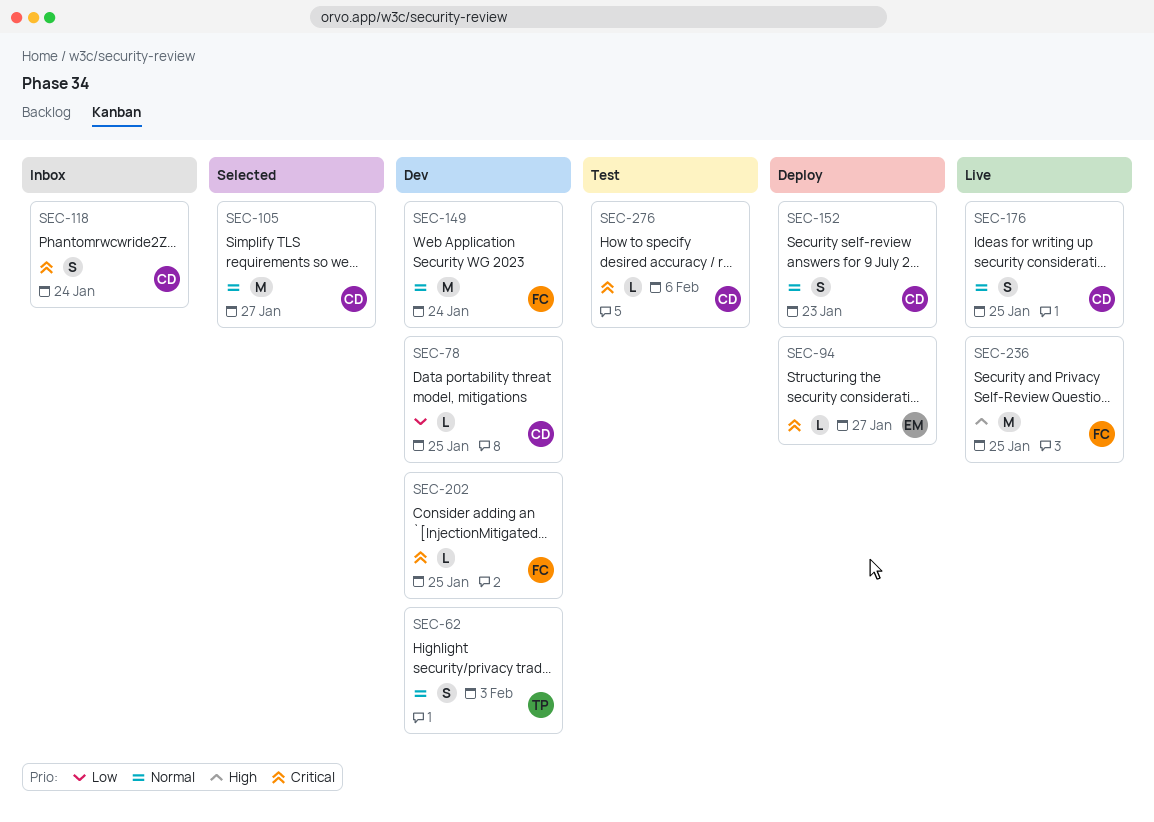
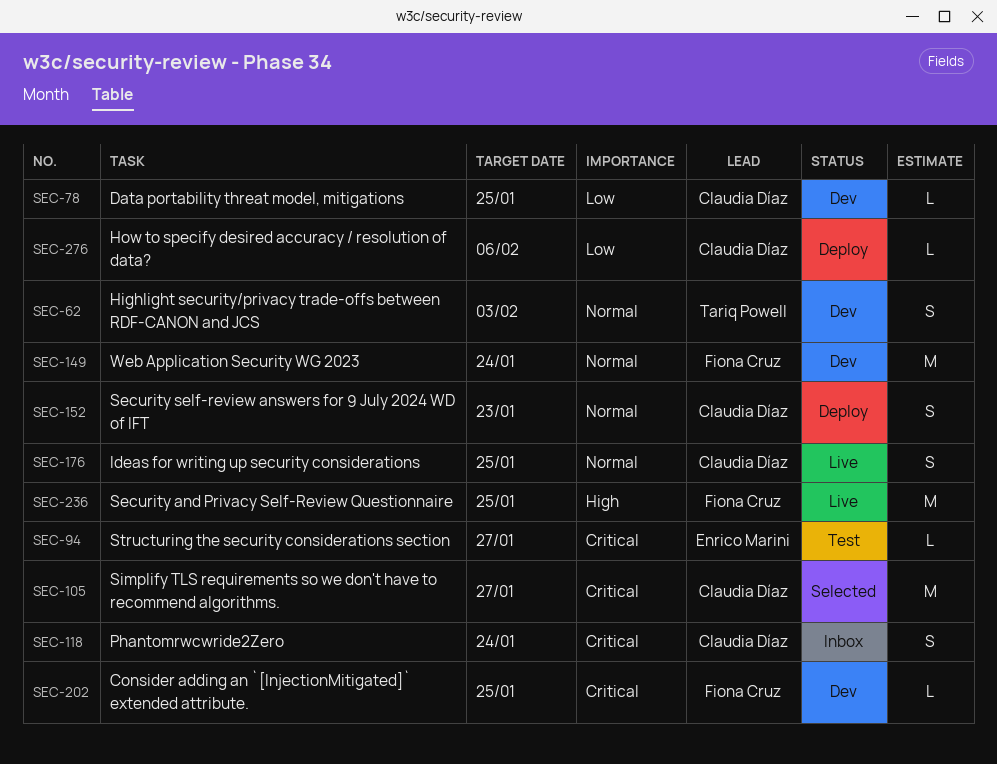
SEC-94, status: Deploy -> Test
SEC-105, priority: Normal -> Critical
SEC-276, status: Test -> Deploy
SEC-276, priority: Critical -> Low

